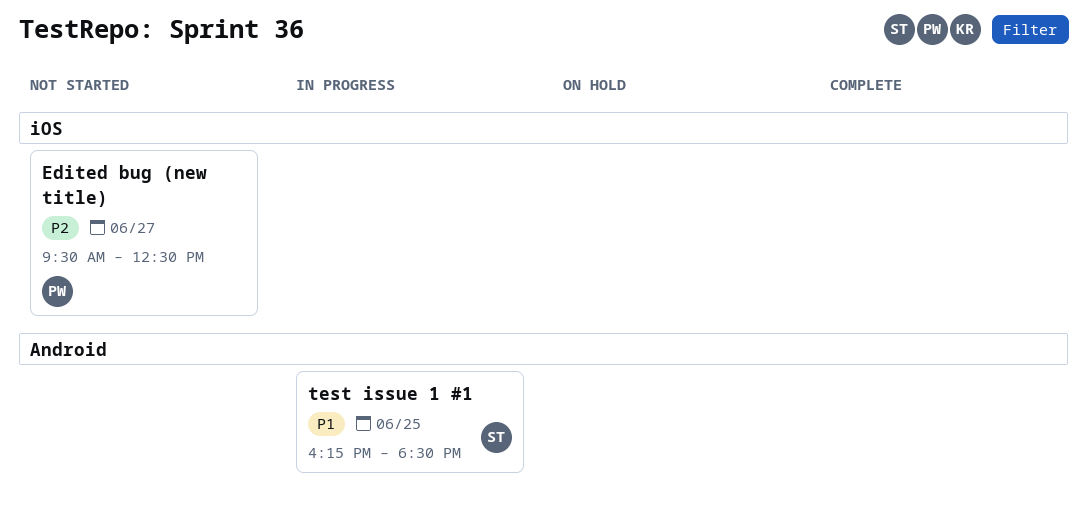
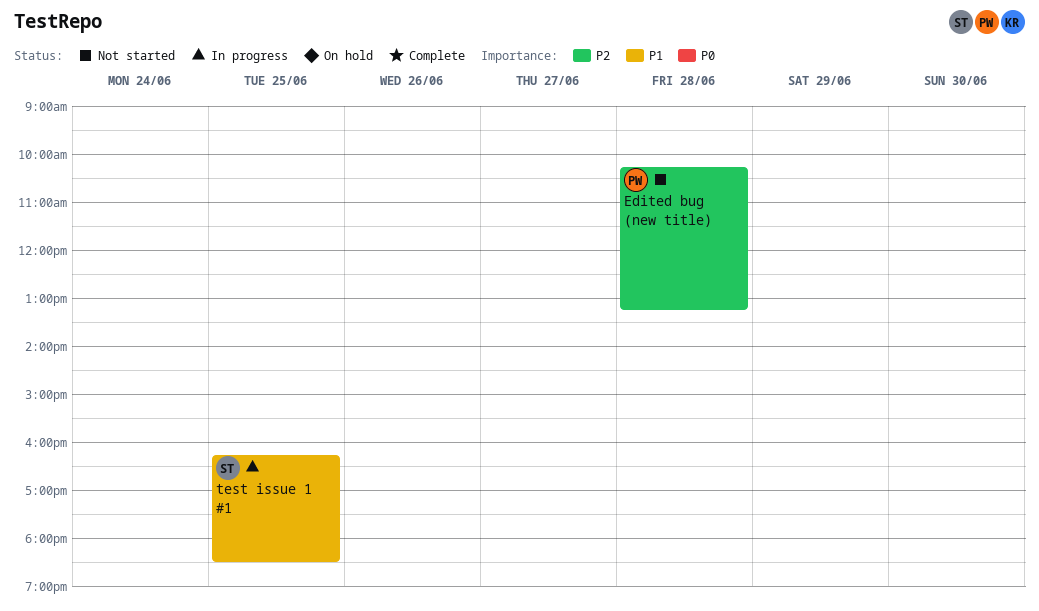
Edited bug (new title), day: Jun 27 -> Jun 28
Edited bug (new title), begins: 09:30 -> 10:15
Edited bug (new title), ends: 12:30 -> 13:15

